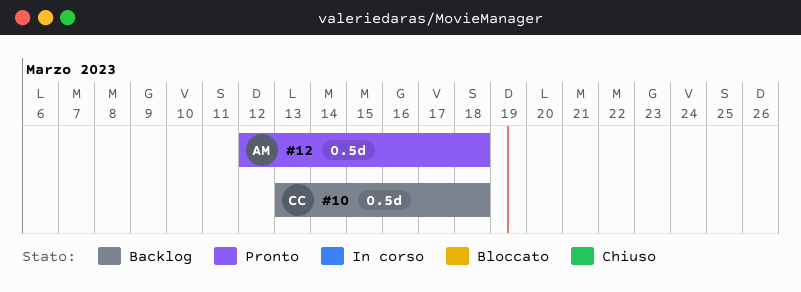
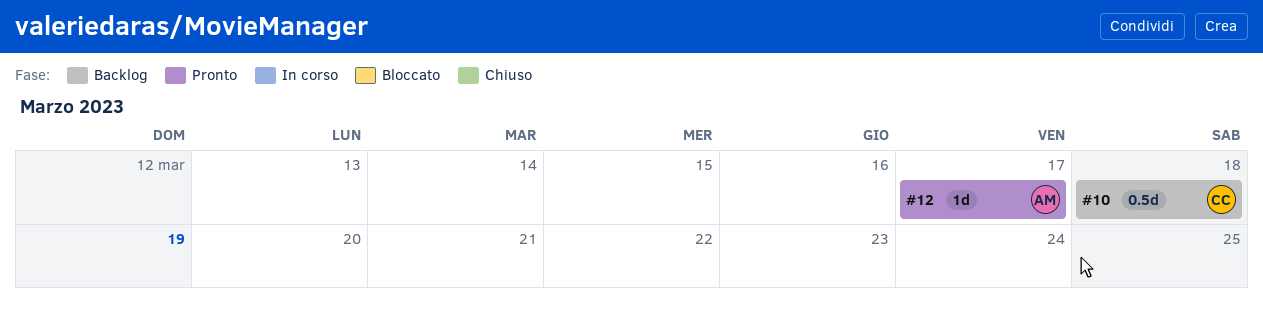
#12, estimate: 0.5d -> 1d
#12, due: Mar 18 -> Mar 17

